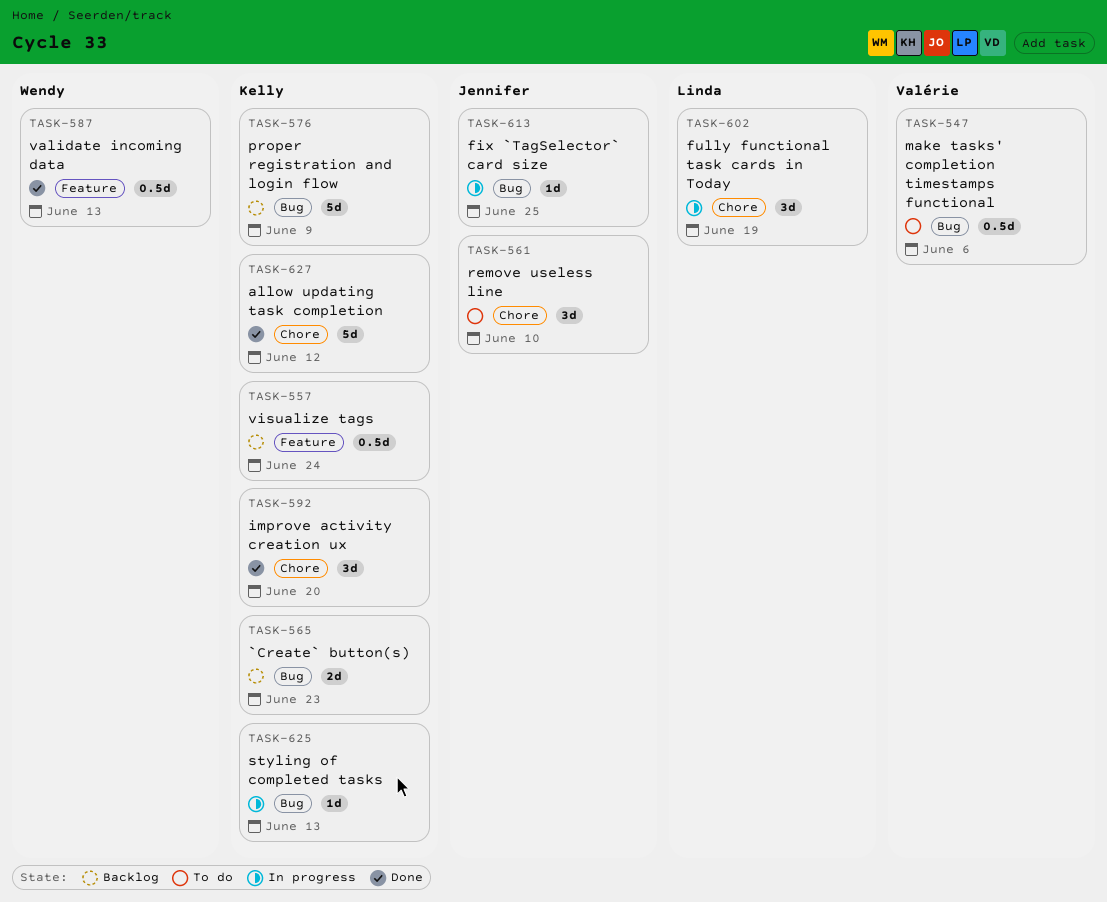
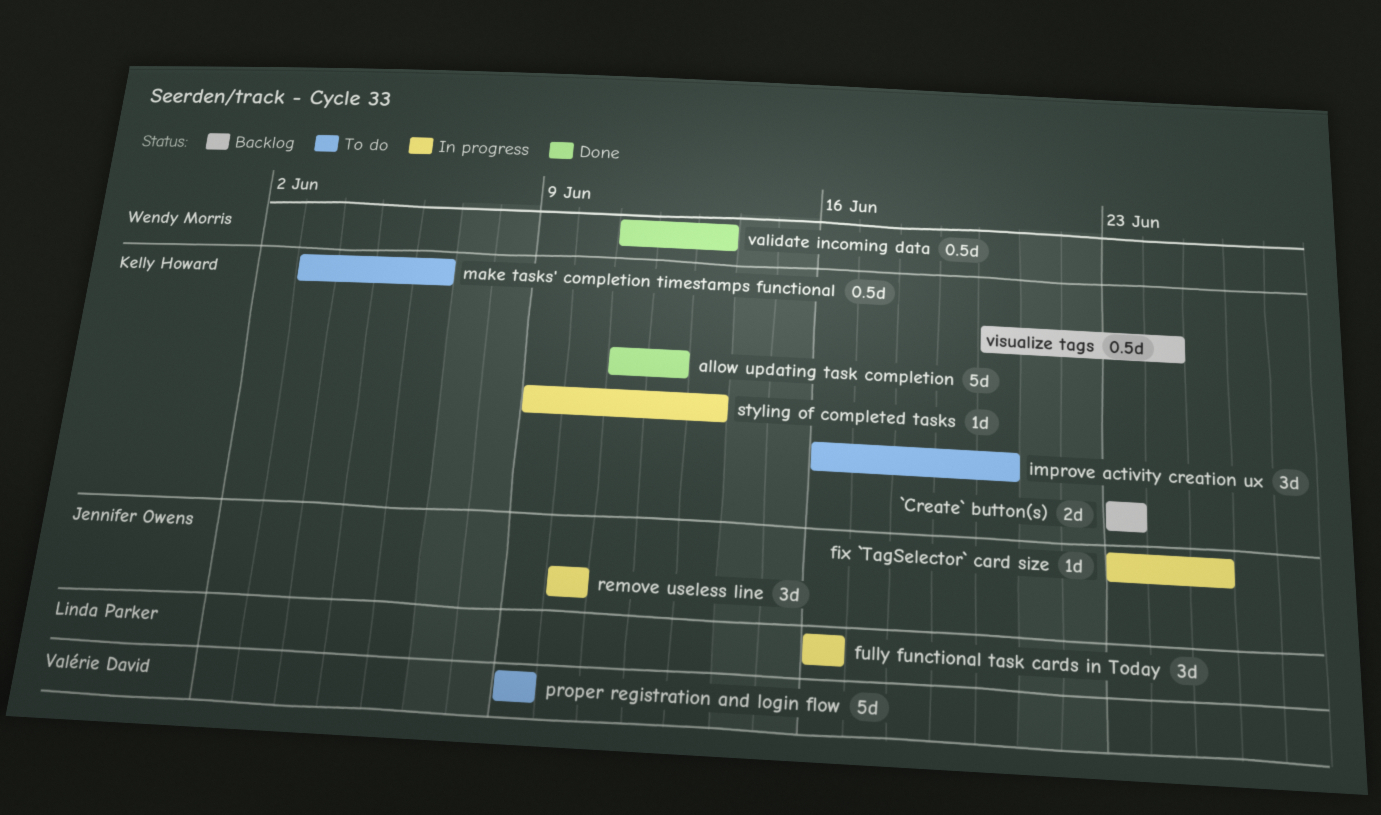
fully functional task cards in Today, due: Jun 19 -> Jun 16
improve activity creation ux, status: Done -> To do
make tasks' completion timestamps functional, owner: Valérie David -> Kelly Howard
proper registration and login flow, status: Backlog -> To do
proper registration and login flow, owner: Kelly Howard -> Valérie David
remove useless line, status: To do -> In progress

